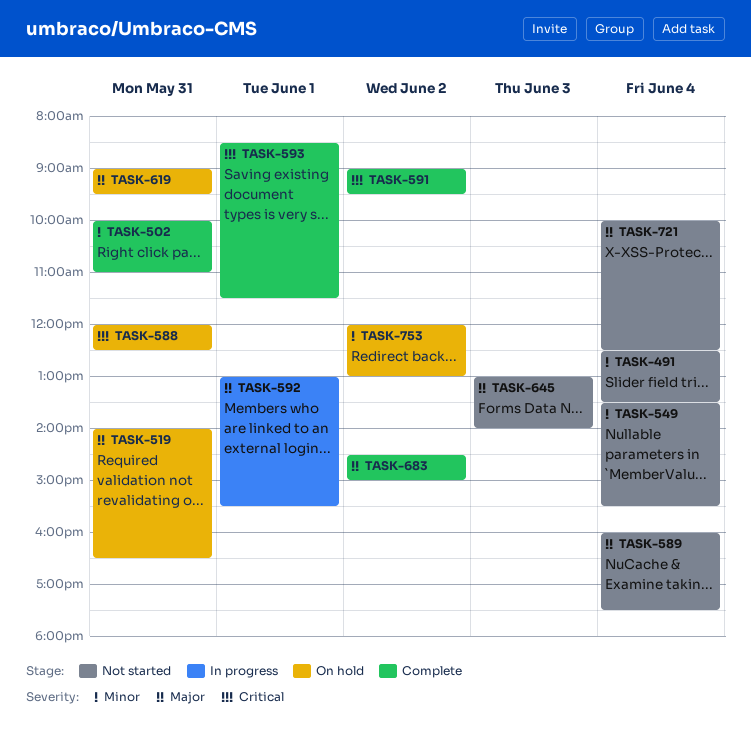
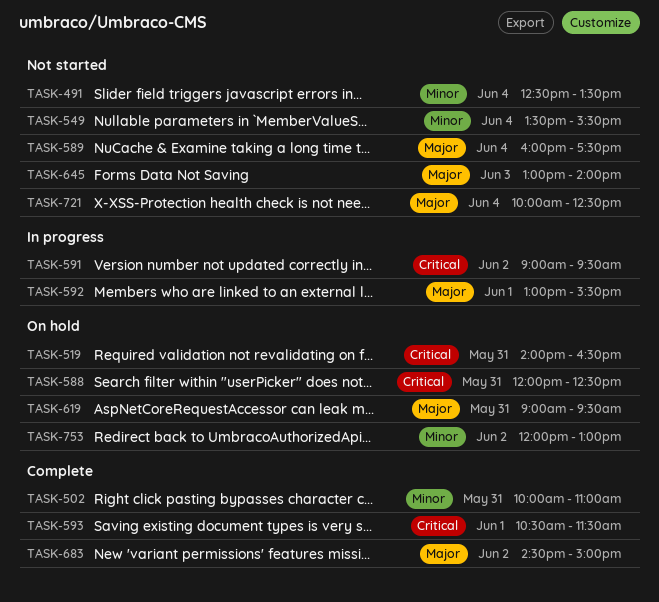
TASK-519, priority: Major -> Critical
TASK-591, status: Complete -> In progress
TASK-593, begins: 08:30 -> 10:30

